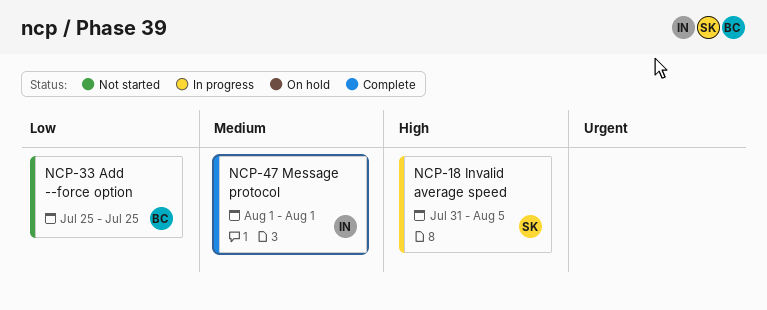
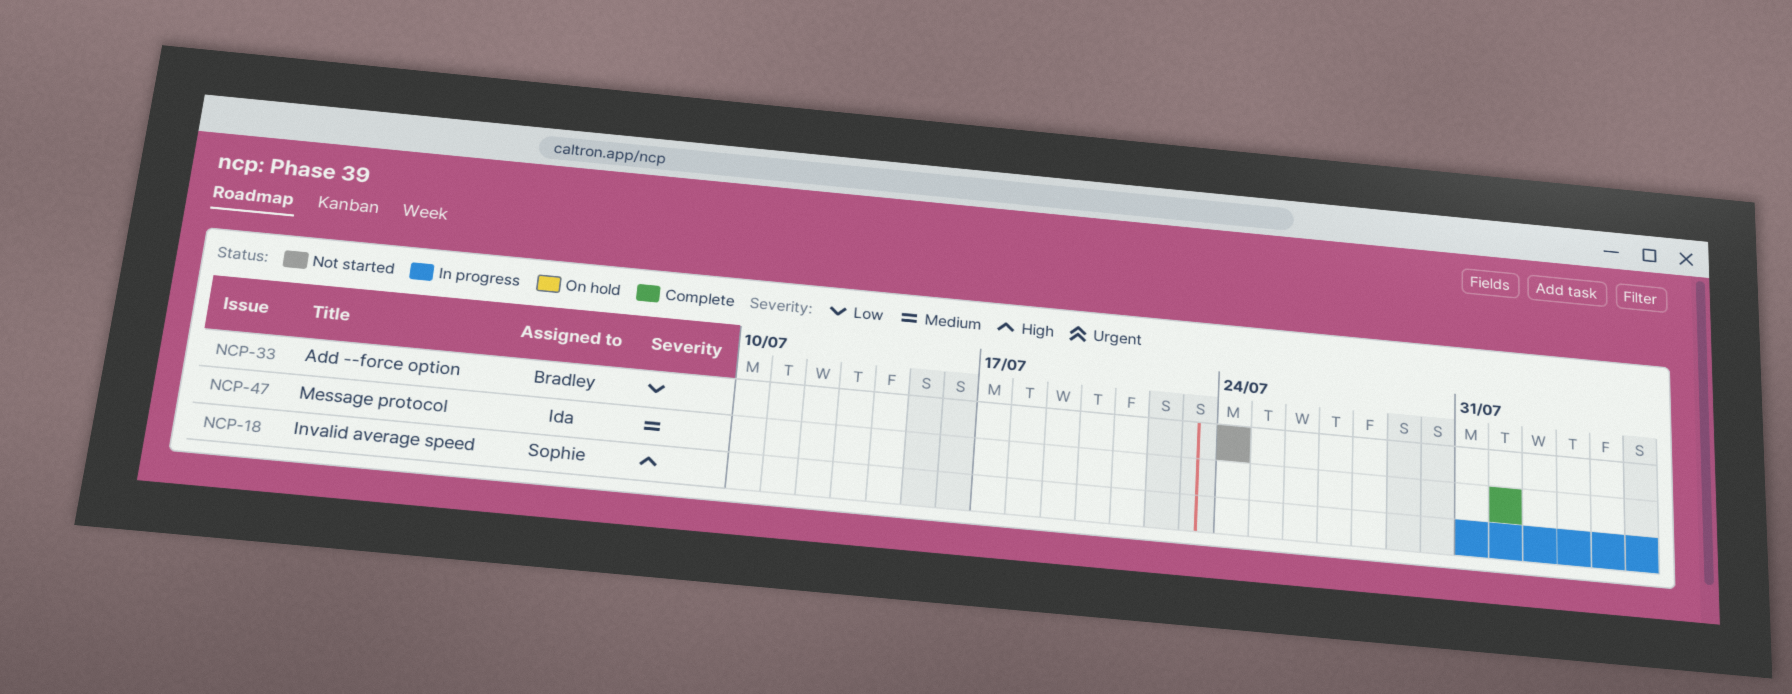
NCP-33, start: Jul 25 -> Jul 24
NCP-33, due: Jul 25 -> Jul 24

